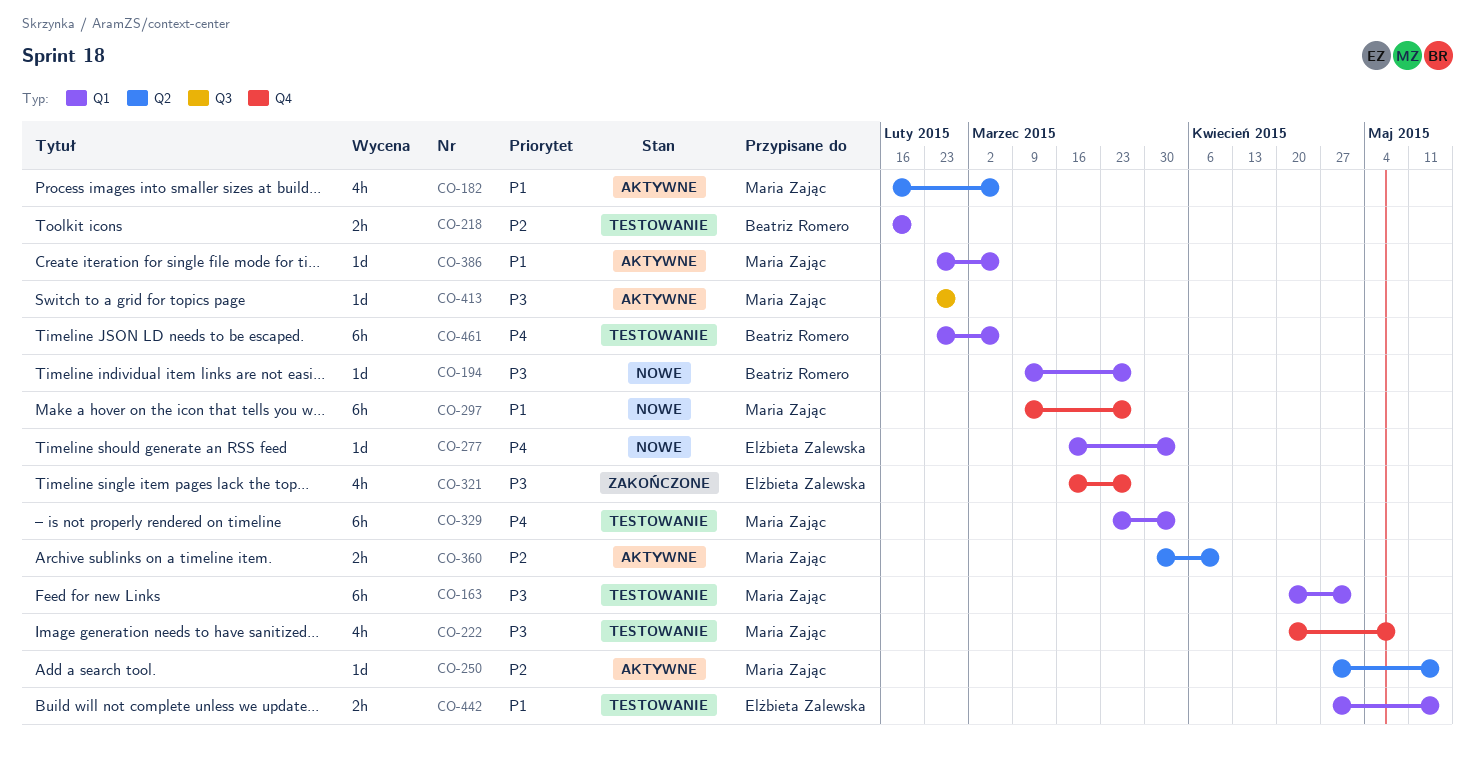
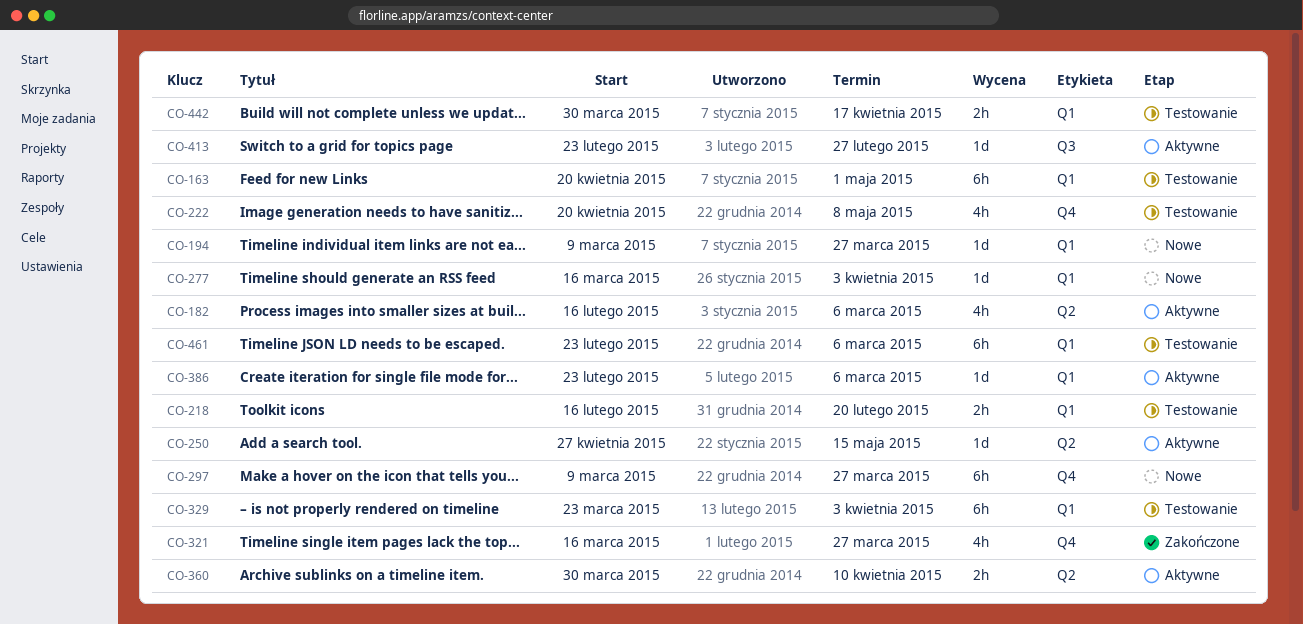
CO-442, start: Apr 27 -> Mar 30
CO-442, due: May 15 -> Apr 17

